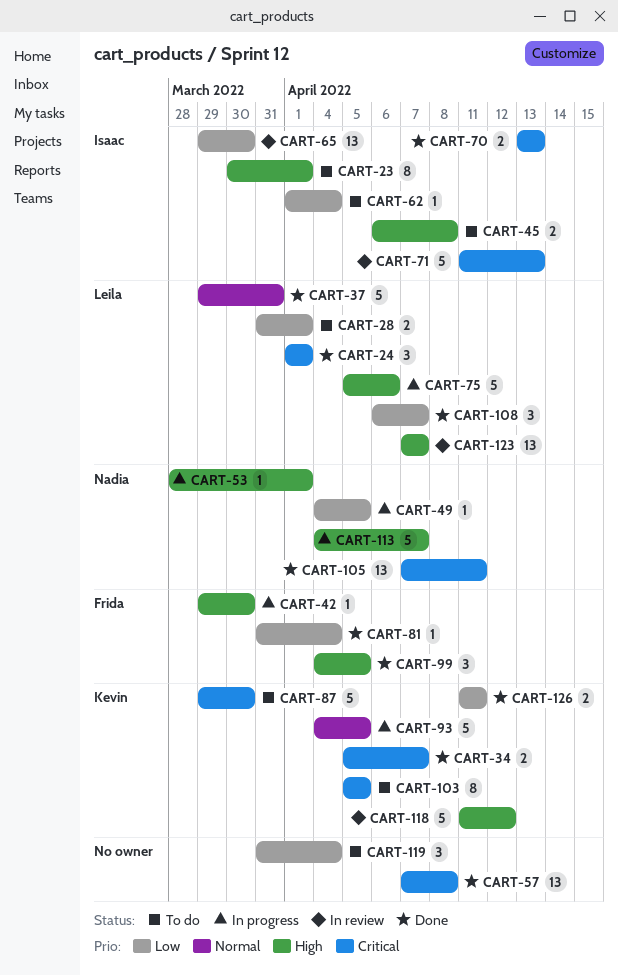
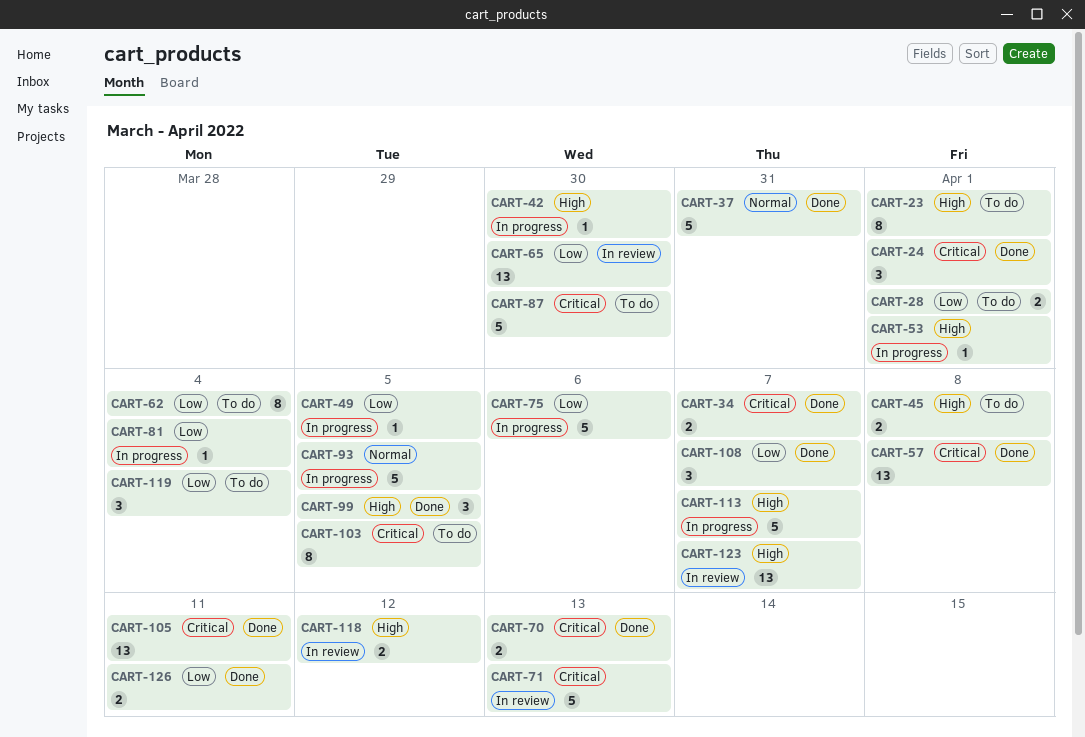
CART-62, estimate: 1 -> 8
CART-75, priority: High -> Low
CART-81, status: Done -> In progress
CART-118, estimate: 5 -> 2

